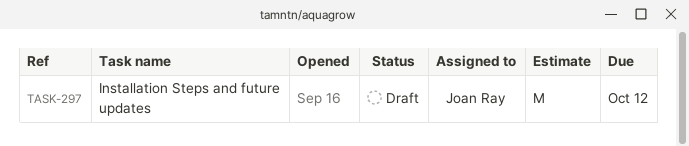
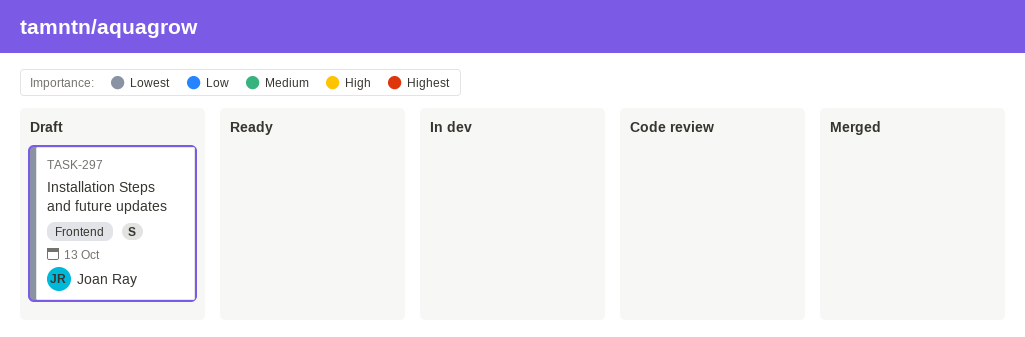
TASK-297, estimate: M -> S
TASK-297, due: Oct 12 -> Oct 13

